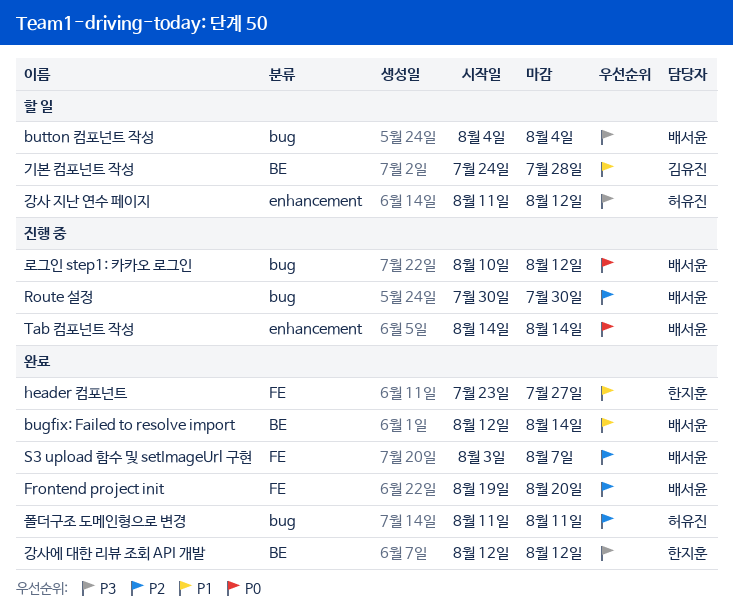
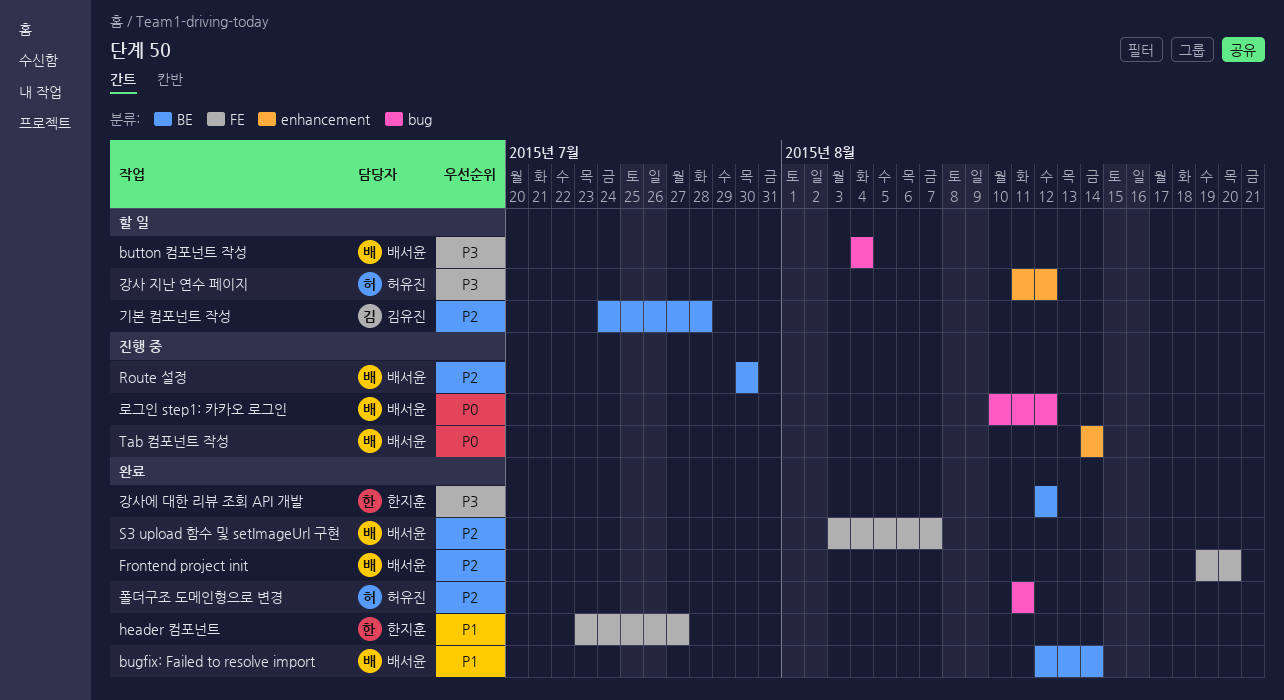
Route 설정, label: bug -> BE
기본 컴포넌트 작성, priority: P1 -> P2

